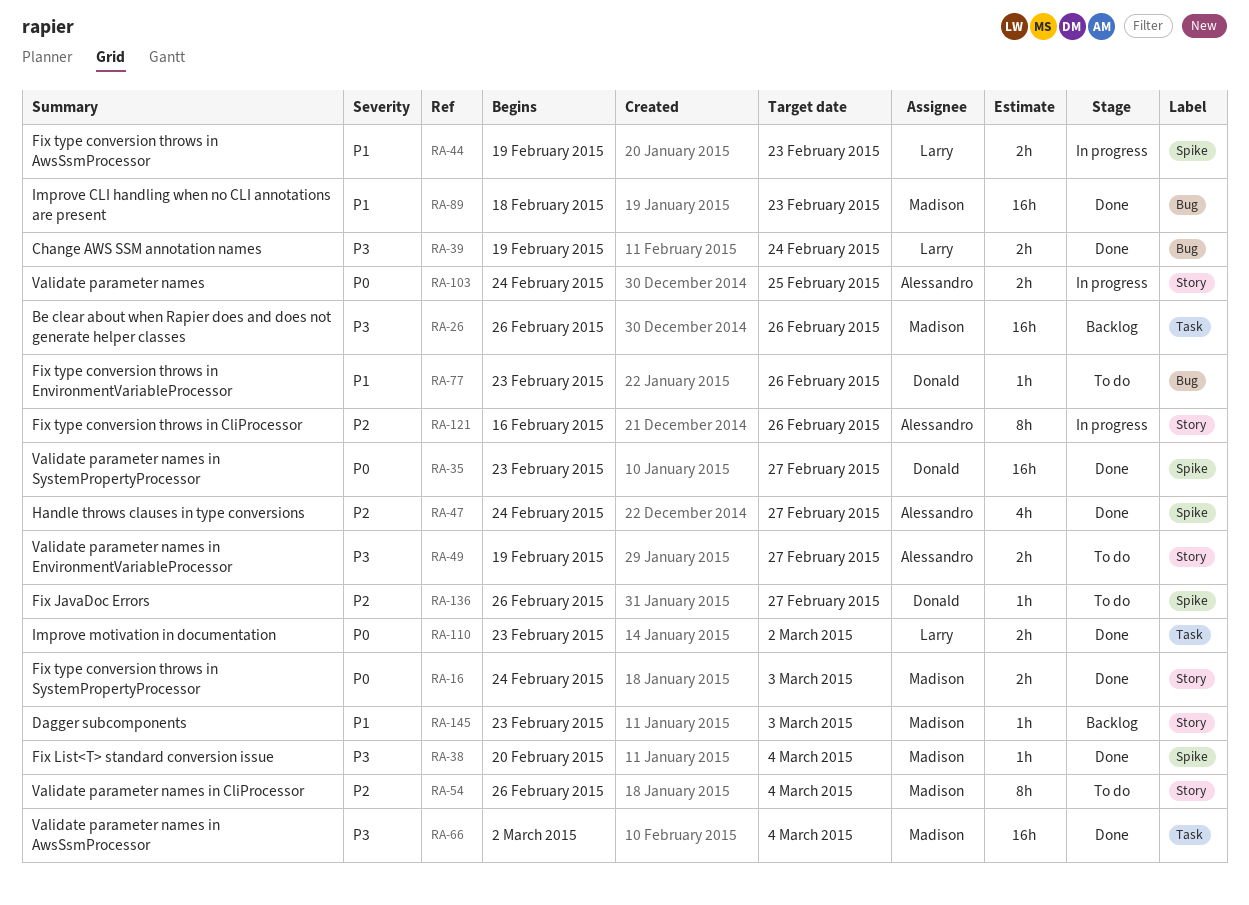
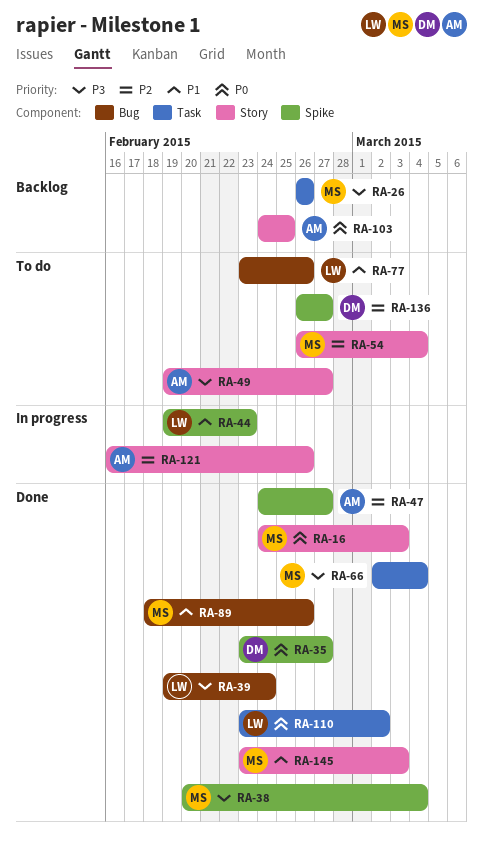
RA-77, owner: Donald -> Larry
RA-89, due: Feb 23 -> Feb 26
RA-103, status: In progress -> Backlog
RA-145, status: Backlog -> Done

